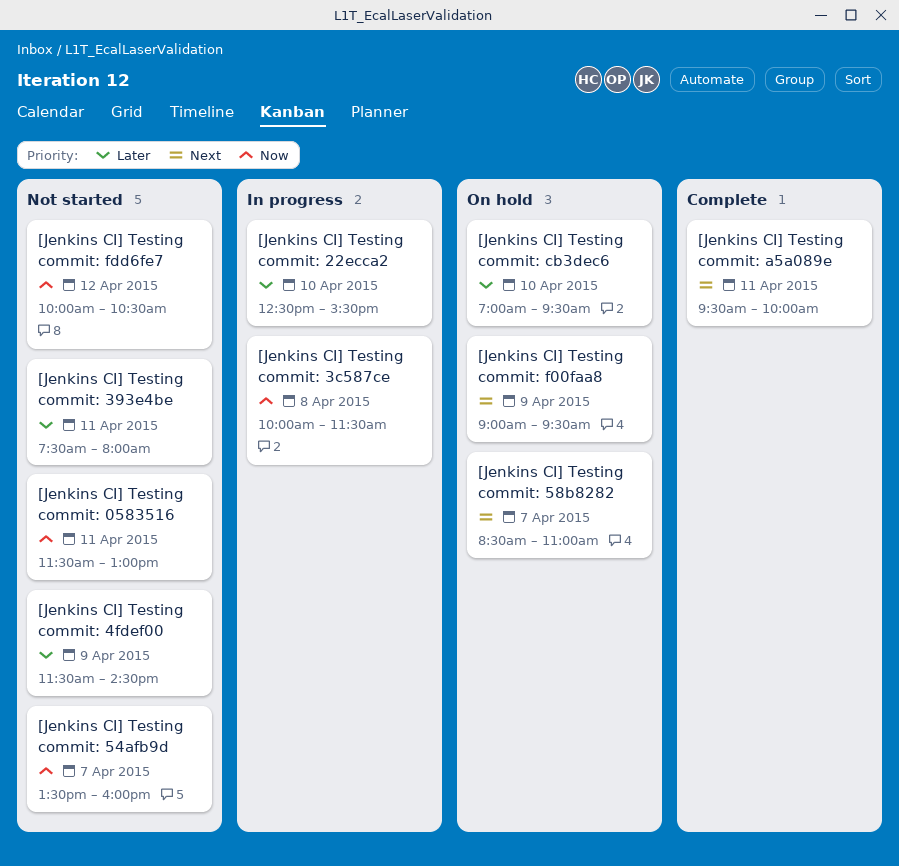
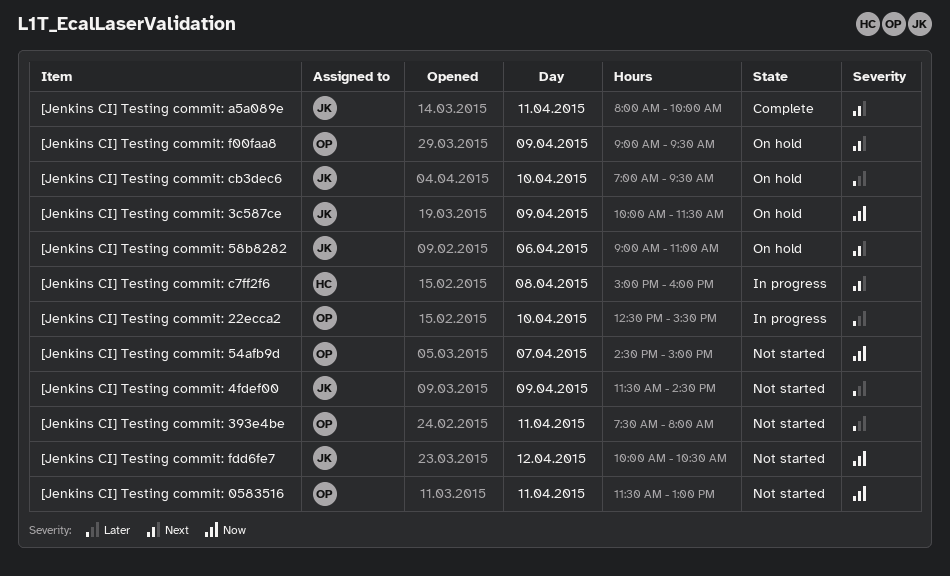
[Jenkins CI] Testing commit: 3c587ce, status: In progress -> On hold
[Jenkins CI] Testing commit: 3c587ce, day: Apr 8 -> Apr 9
[Jenkins CI] Testing commit: 54afb9d, begins: 13:30 -> 14:30
[Jenkins CI] Testing commit: 54afb9d, ends: 16:00 -> 15:00
[Jenkins CI] Testing commit: 58b8282, day: Apr 7 -> Apr 6
[Jenkins CI] Testing commit: 58b8282, begins: 08:30 -> 09:00
[Jenkins CI] Testing commit: a5a089e, begins: 09:30 -> 08:00
[Jenkins CI] Testing commit: c7ff2f6: none -> present

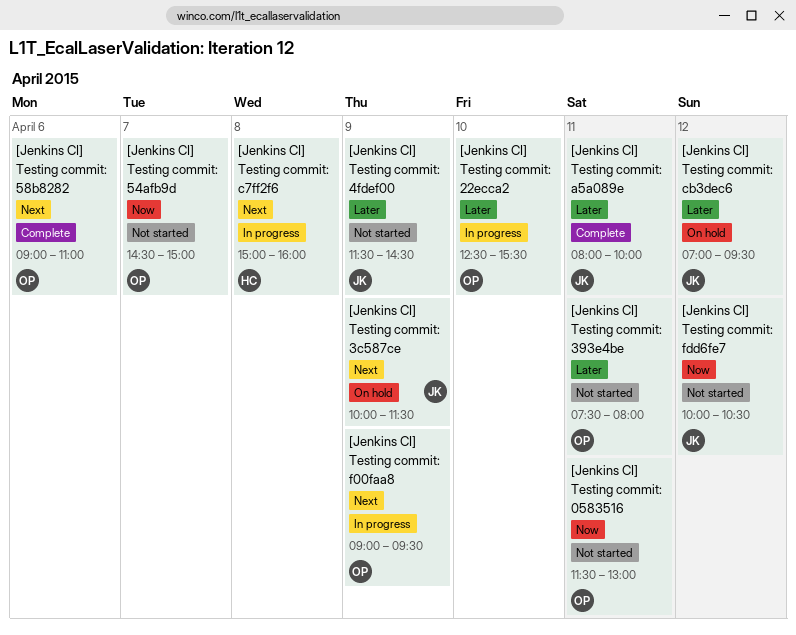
[Jenkins CI] Testing commit: 3c587ce, priority: Now -> Next
[Jenkins CI] Testing commit: 58b8282, status: On hold -> Complete
[Jenkins CI] Testing commit: 58b8282, owner: JK -> OP
[Jenkins CI] Testing commit: a5a089e, priority: Next -> Later
[Jenkins CI] Testing commit: cb3dec6, day: Apr 10 -> Apr 12
[Jenkins CI] Testing commit: f00faa8, status: On hold -> In progress

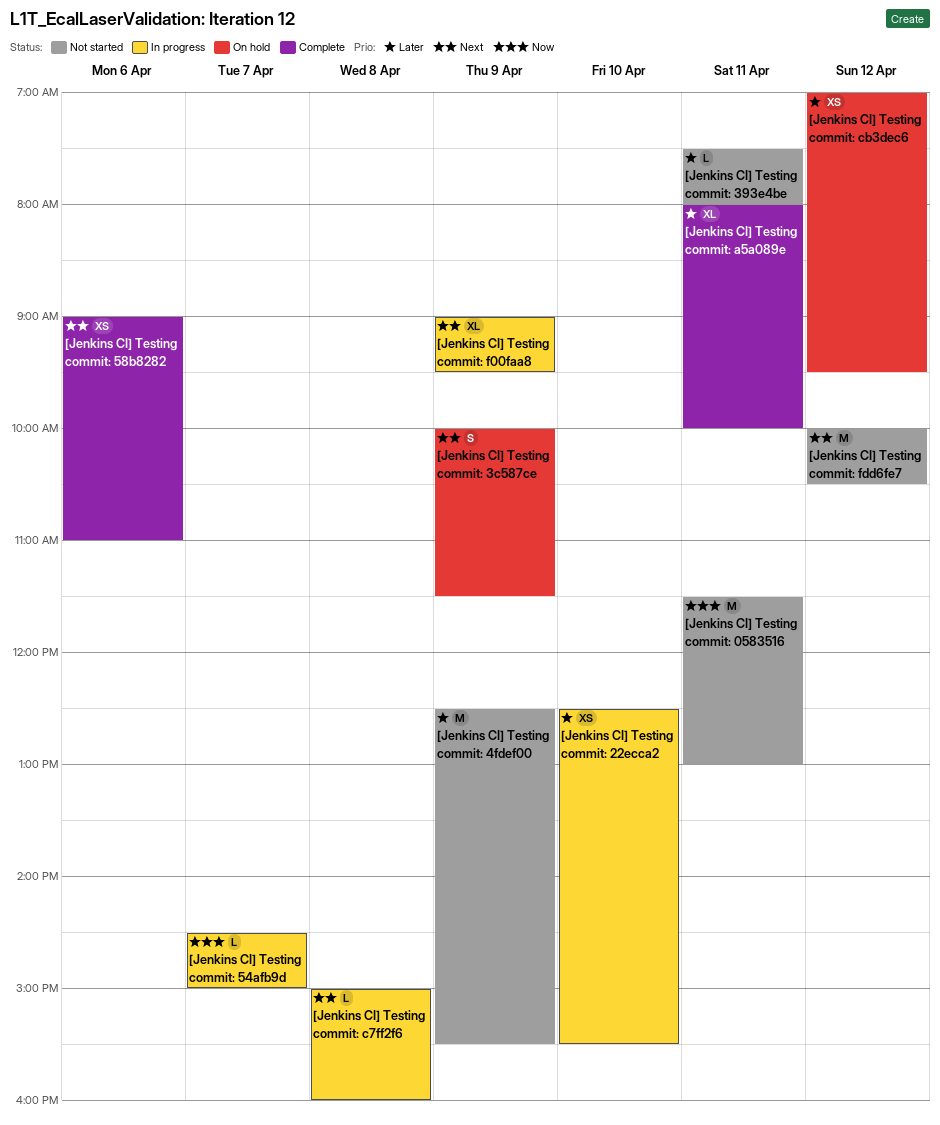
[Jenkins CI] Testing commit: 4fdef00, begins: 11:30 -> 12:30
[Jenkins CI] Testing commit: 4fdef00, ends: 14:30 -> 15:30
[Jenkins CI] Testing commit: 54afb9d, status: Not started -> In progress
[Jenkins CI] Testing commit: fdd6fe7, priority: Now -> Next

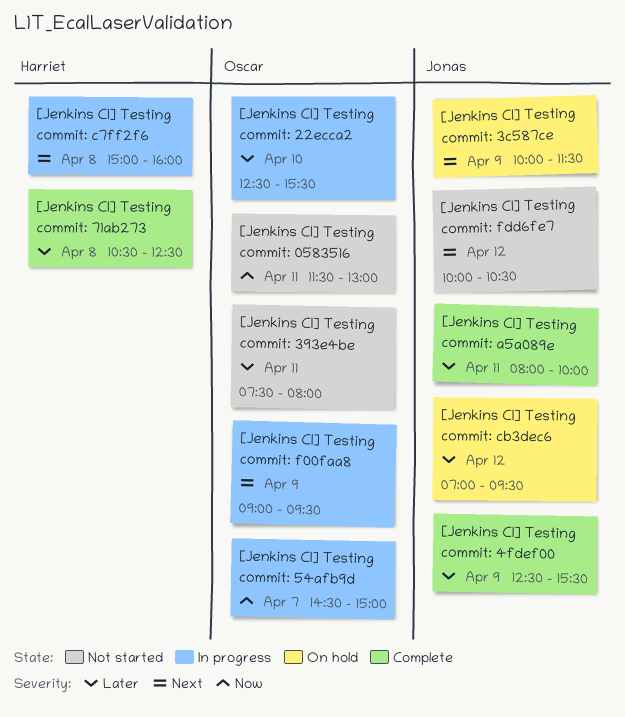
[Jenkins CI] Testing commit: 4fdef00, status: Not started -> Complete
[Jenkins CI] Testing commit: 58b8282: present -> none
[Jenkins CI] Testing commit: 71ab273: none -> present

